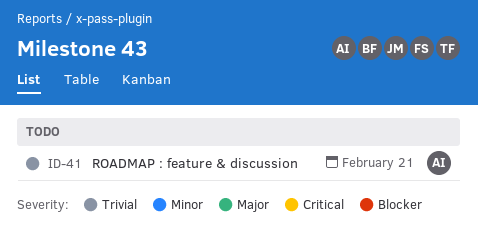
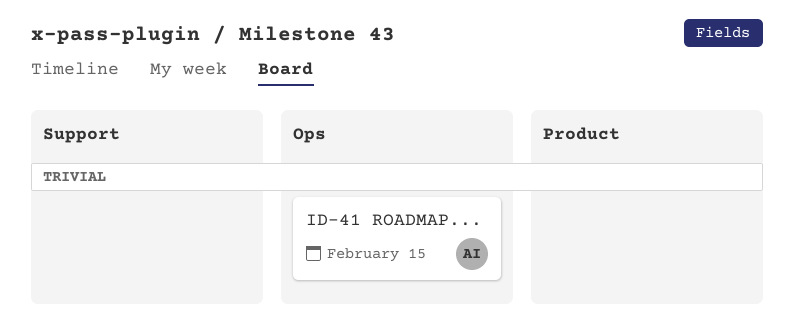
ID-41, due: Feb 21 -> Feb 15

